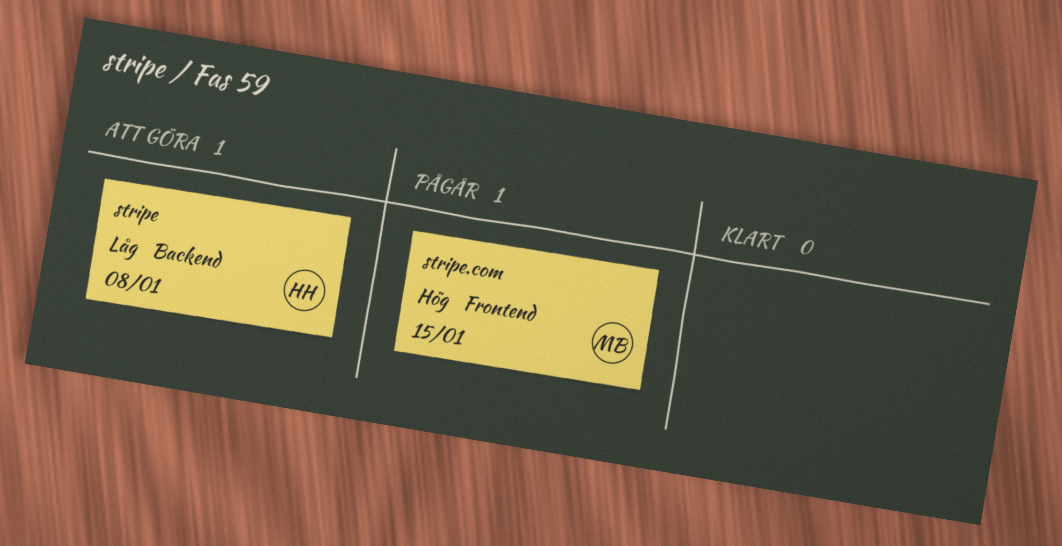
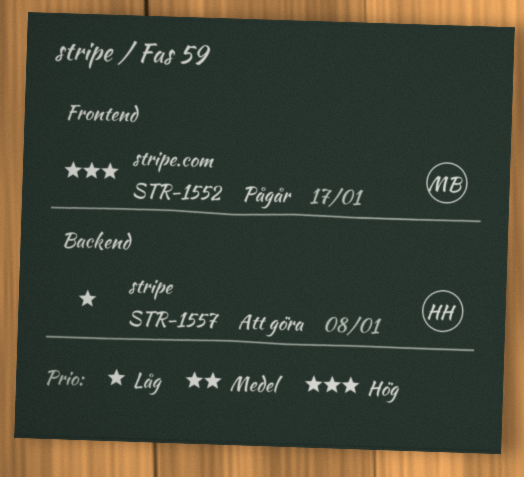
stripe.com, due: Jan 15 -> Jan 17

